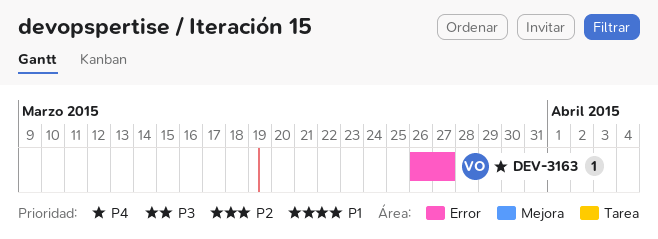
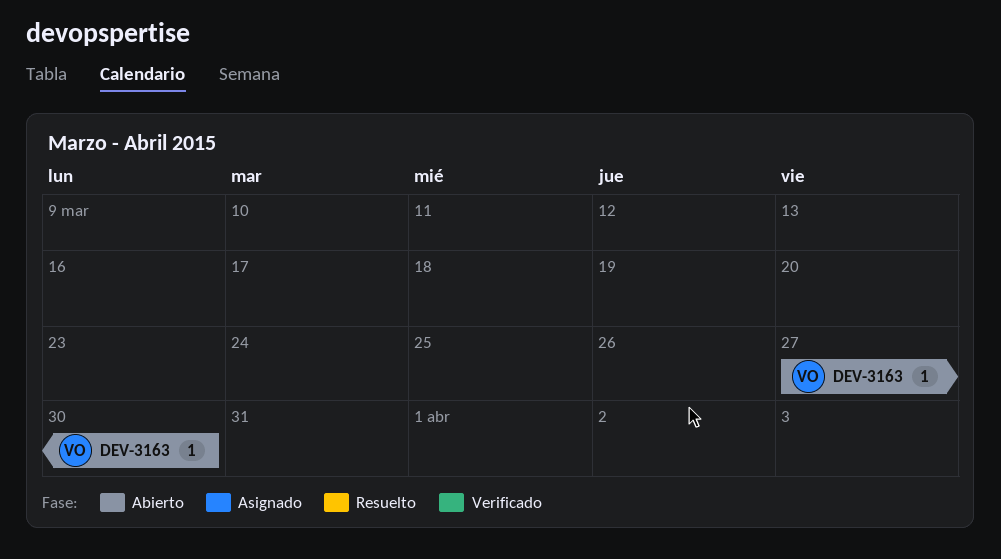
DEV-3163, start: Mar 26 -> Mar 27
DEV-3163, due: Mar 27 -> Mar 30

